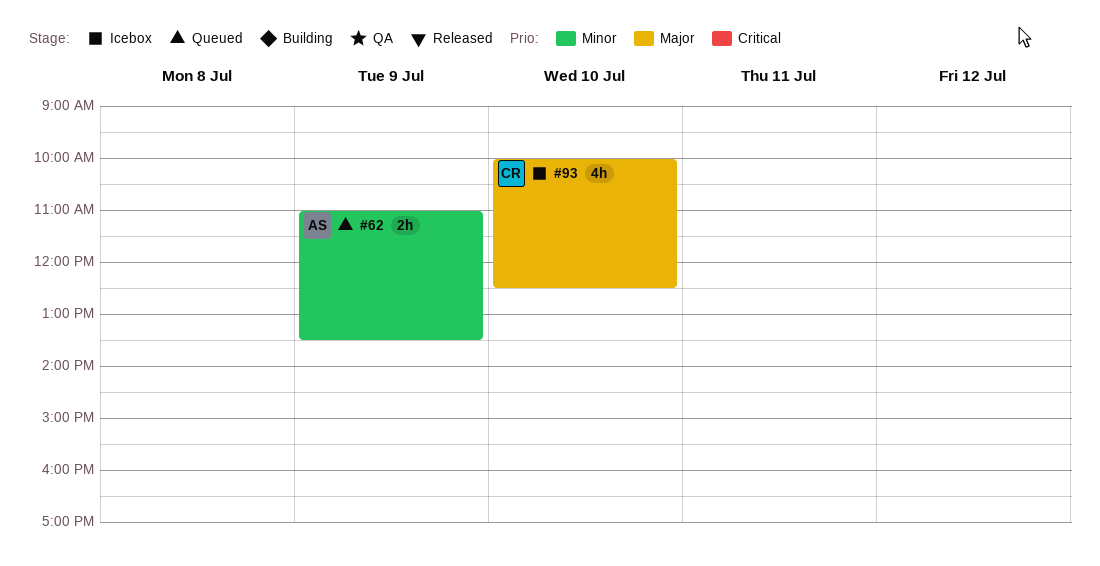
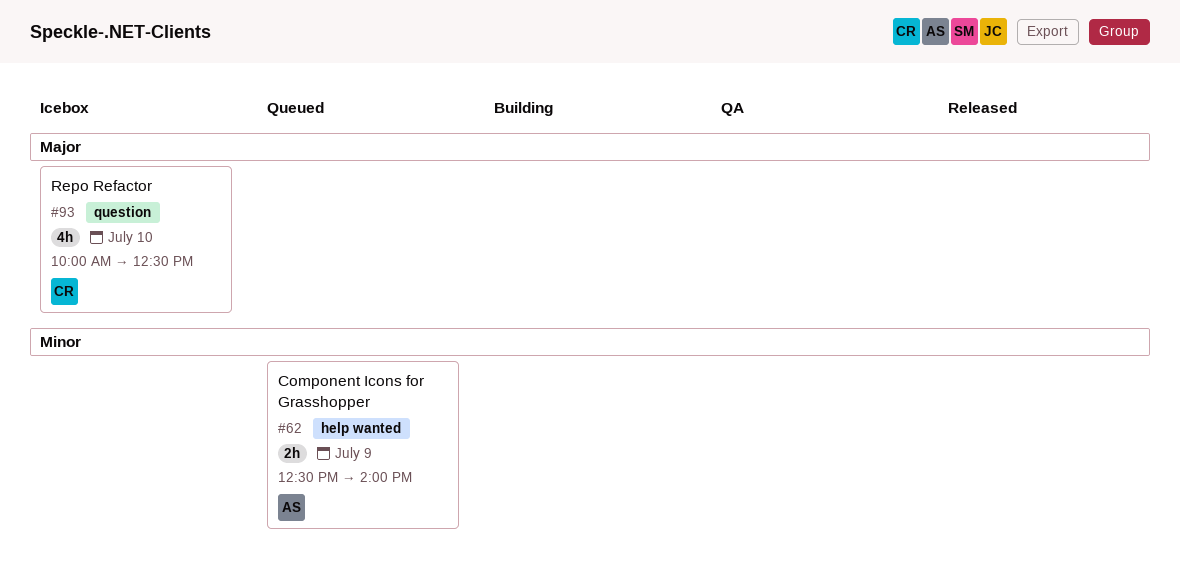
#62, begins: 11:00 -> 12:30
#62, ends: 13:30 -> 14:00

